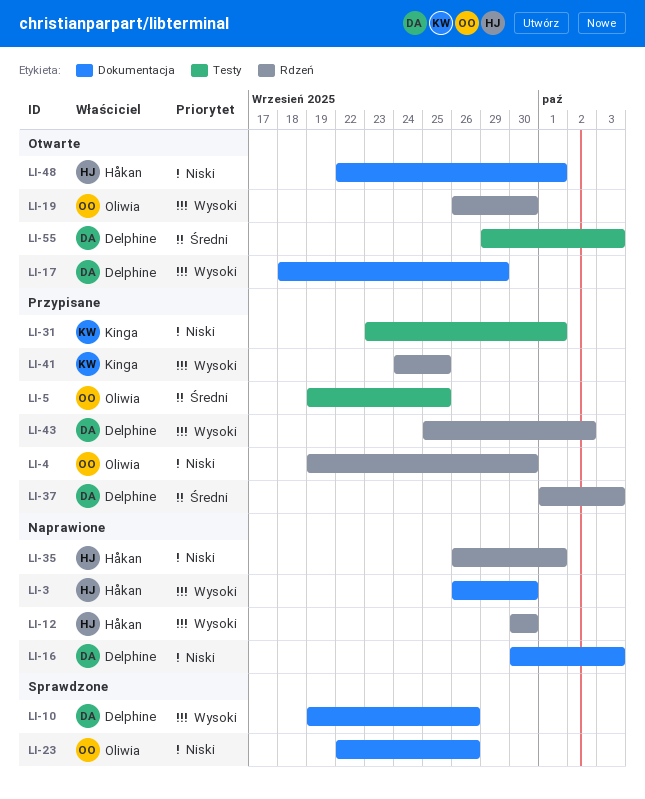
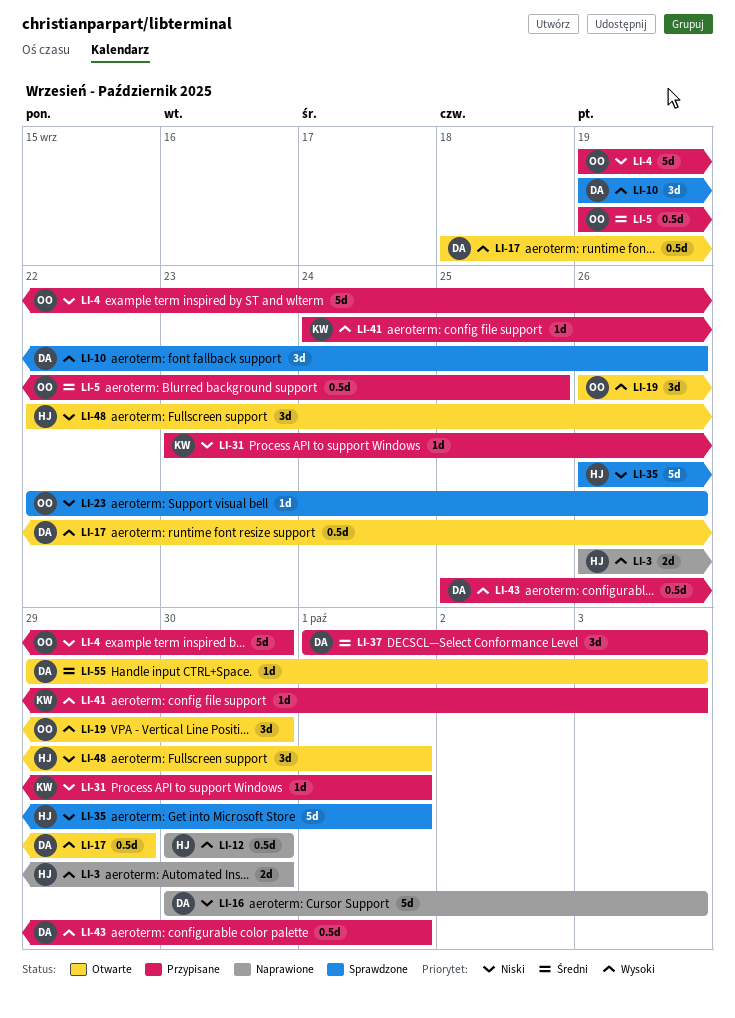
LI-35, status: Naprawione -> Sprawdzone
LI-41, due: Sep 25 -> Oct 3
LI-43, due: Oct 2 -> Oct 1

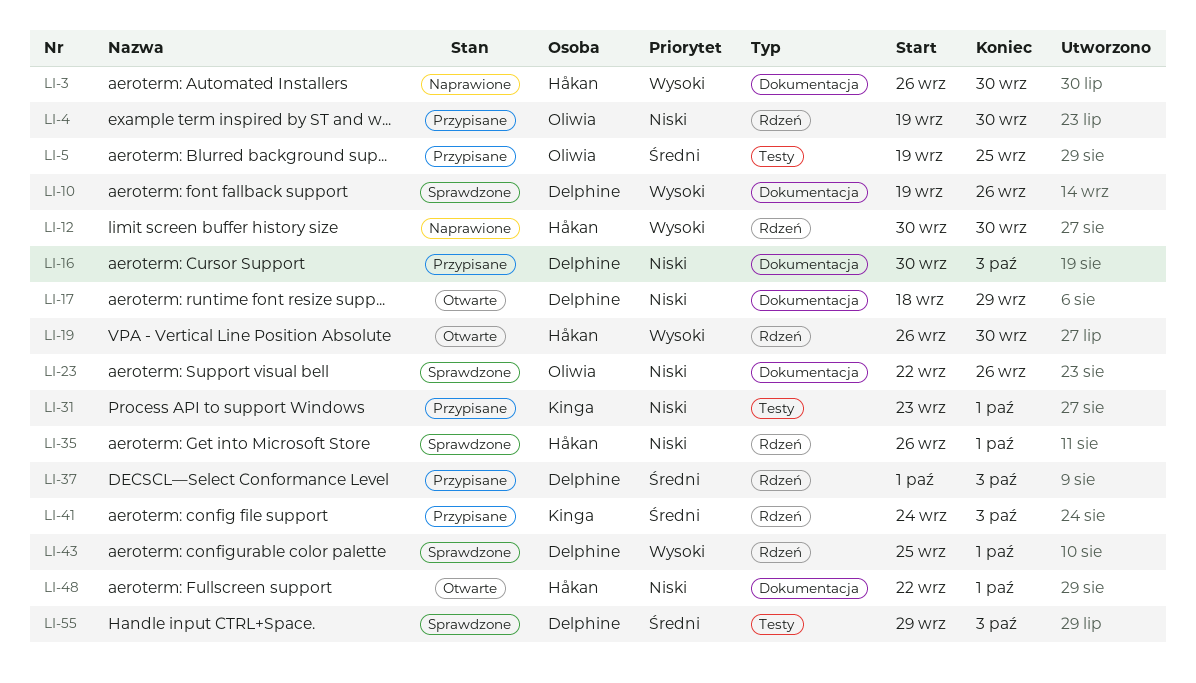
LI-16, status: Naprawione -> Przypisane
LI-17, priority: Wysoki -> Niski
LI-19, owner: Oliwia -> Håkan
LI-41, priority: Wysoki -> Średni
LI-43, status: Przypisane -> Sprawdzone
LI-55, status: Otwarte -> Sprawdzone

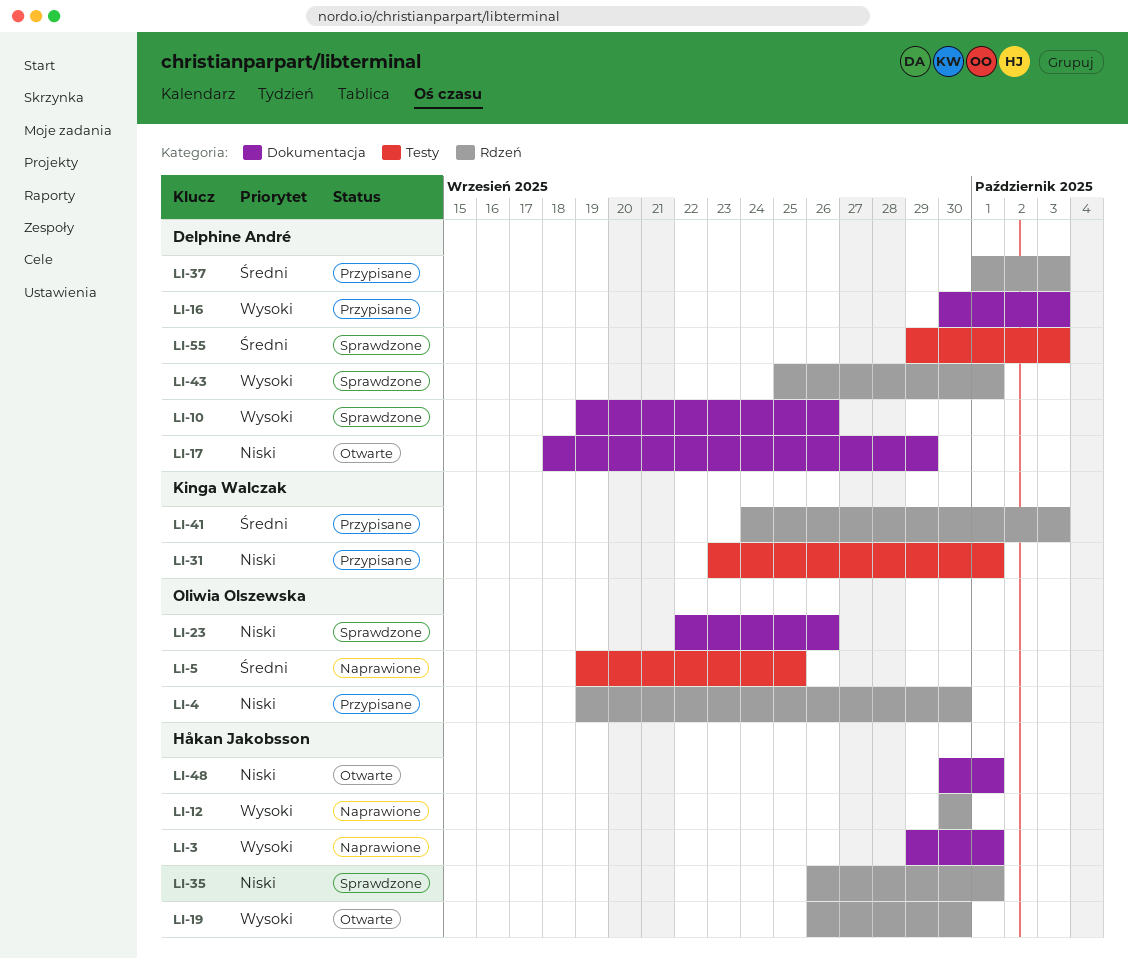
LI-3, start: Sep 26 -> Sep 29
LI-3, due: Sep 30 -> Oct 1
LI-5, status: Przypisane -> Naprawione
LI-16, priority: Niski -> Wysoki
LI-48, start: Sep 22 -> Sep 30

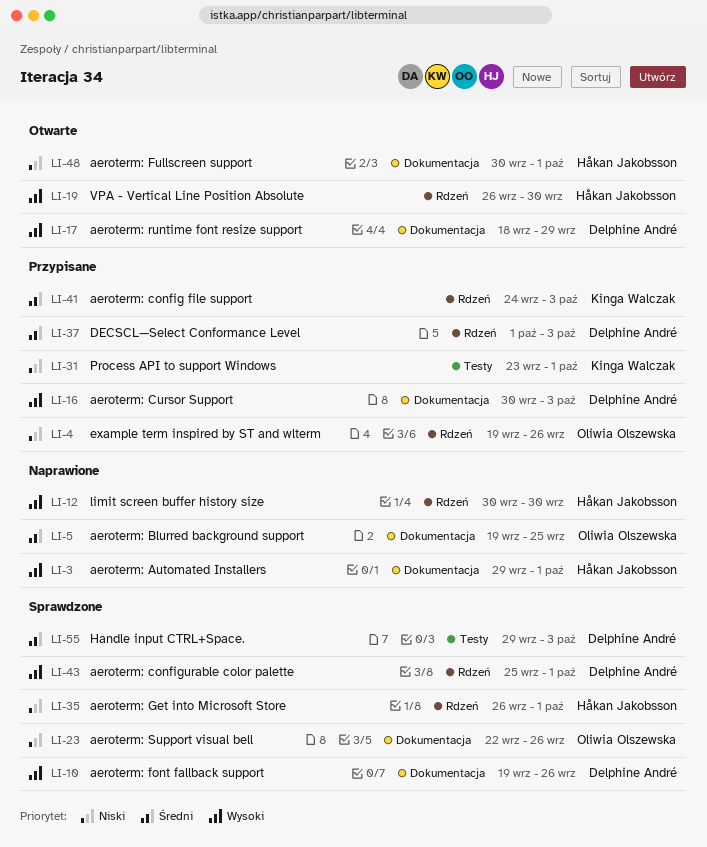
LI-4, due: Sep 30 -> Sep 26
LI-5, label: Testy -> Dokumentacja
LI-17, priority: Niski -> Wysoki

